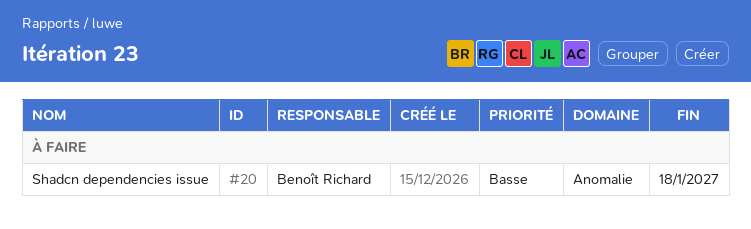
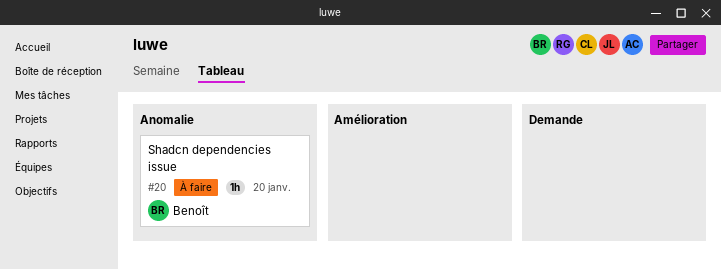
#20, due: Jan 18 -> Jan 20

